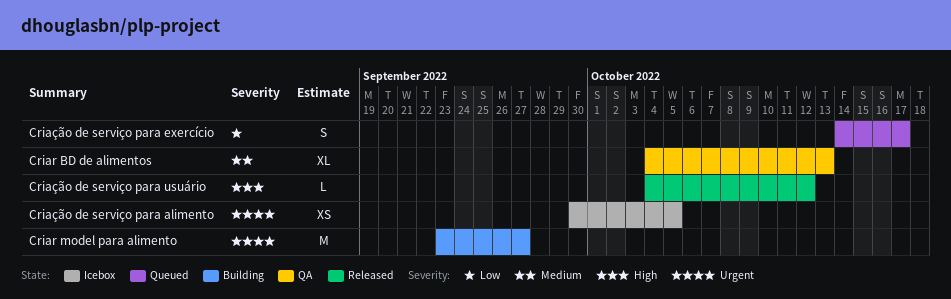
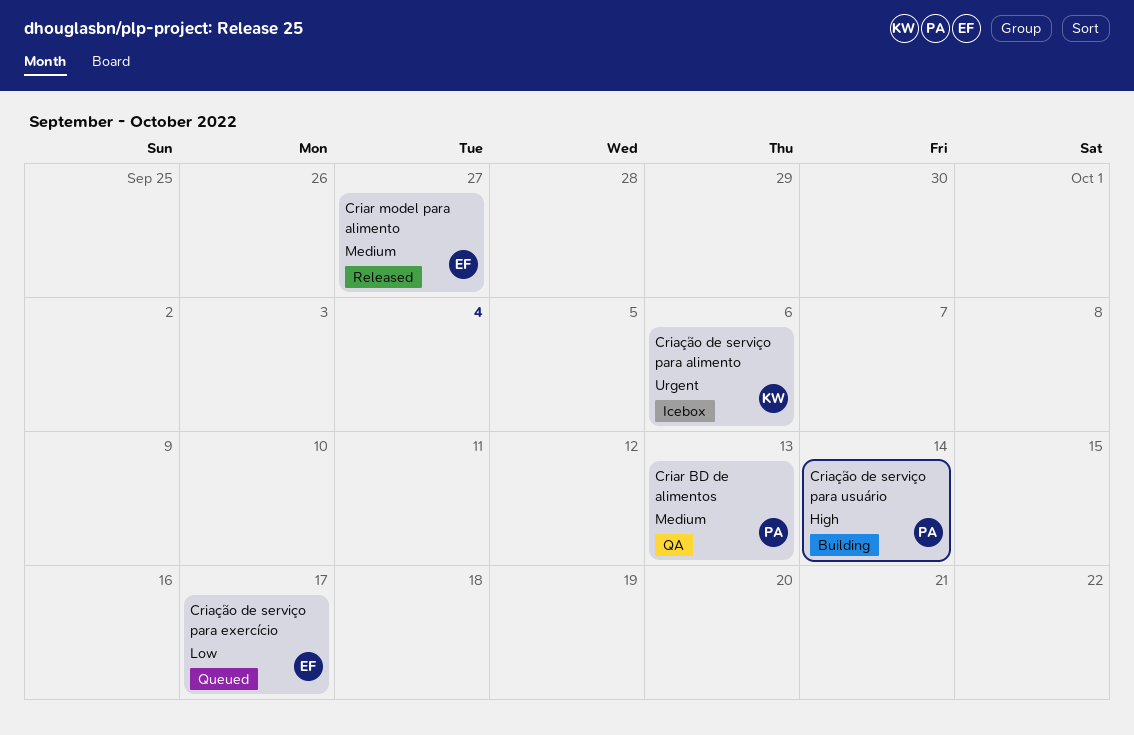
Criar model para alimento, status: Building -> Released
Criar model para alimento, priority: Urgent -> Medium
Criação de serviço para alimento, due: Oct 5 -> Oct 6
Criação de serviço para usuário, status: Released -> Building
Criação de serviço para usuário, due: Oct 12 -> Oct 14

